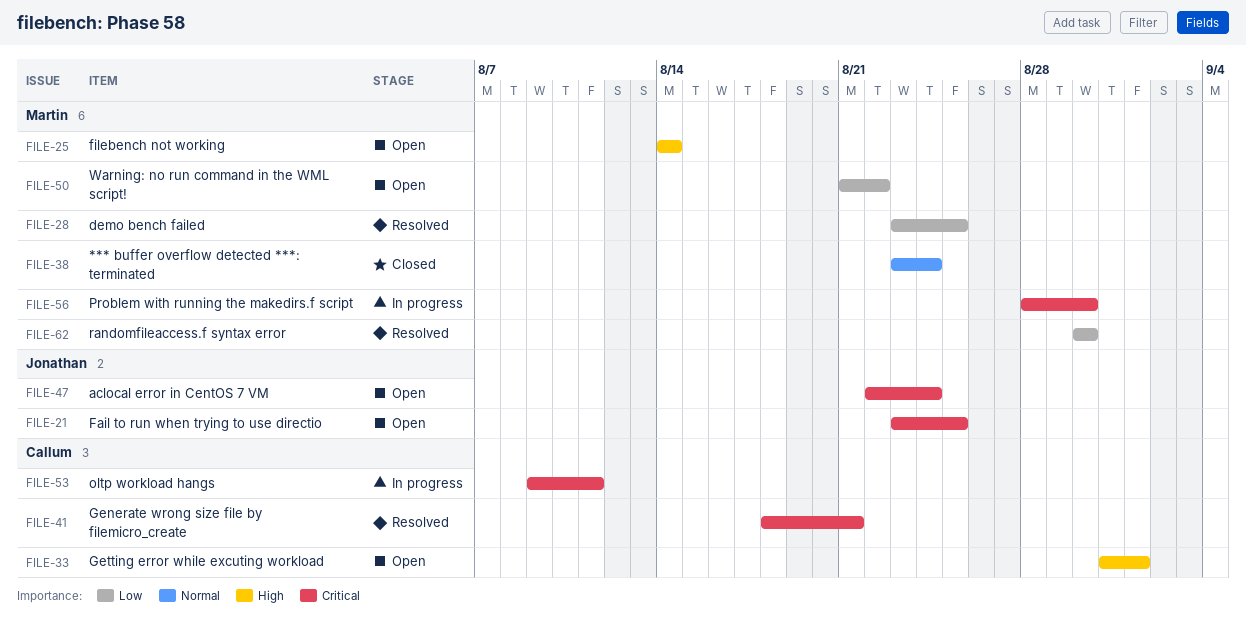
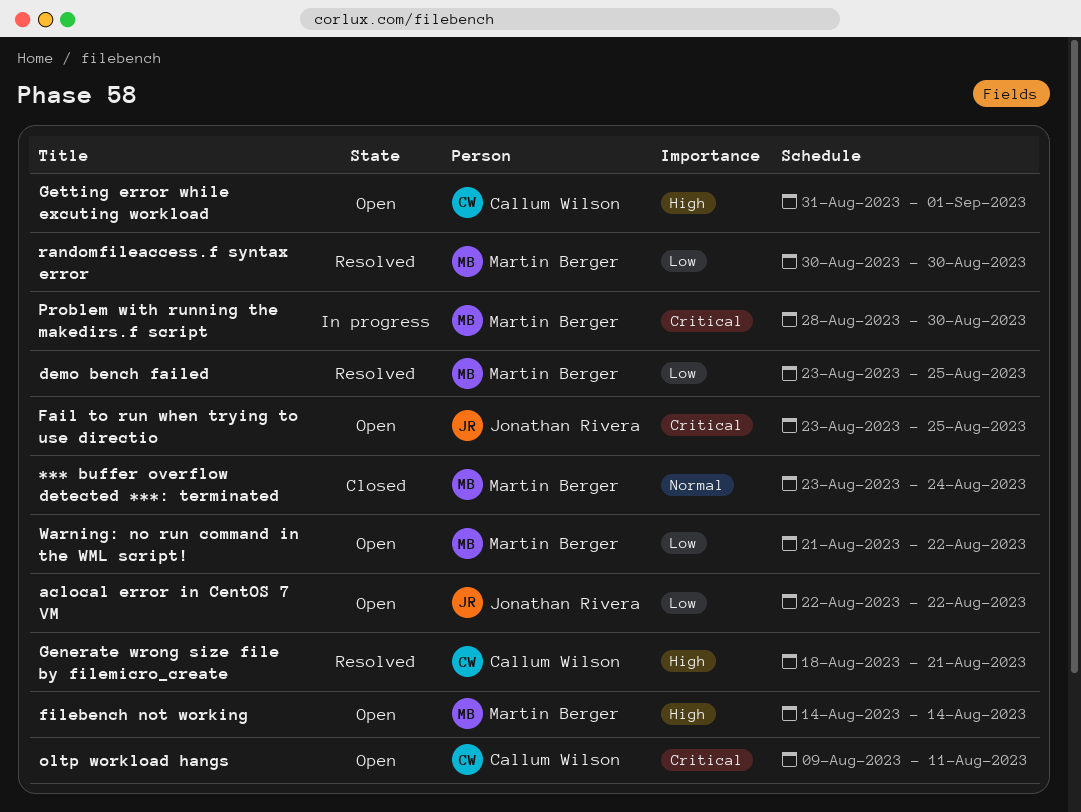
aclocal error in CentOS 7 VM, priority: Critical -> Low
aclocal error in CentOS 7 VM, due: Aug 24 -> Aug 22
Generate wrong size file by filemicro_create, priority: Critical -> High
oltp workload hangs, status: In progress -> Open

